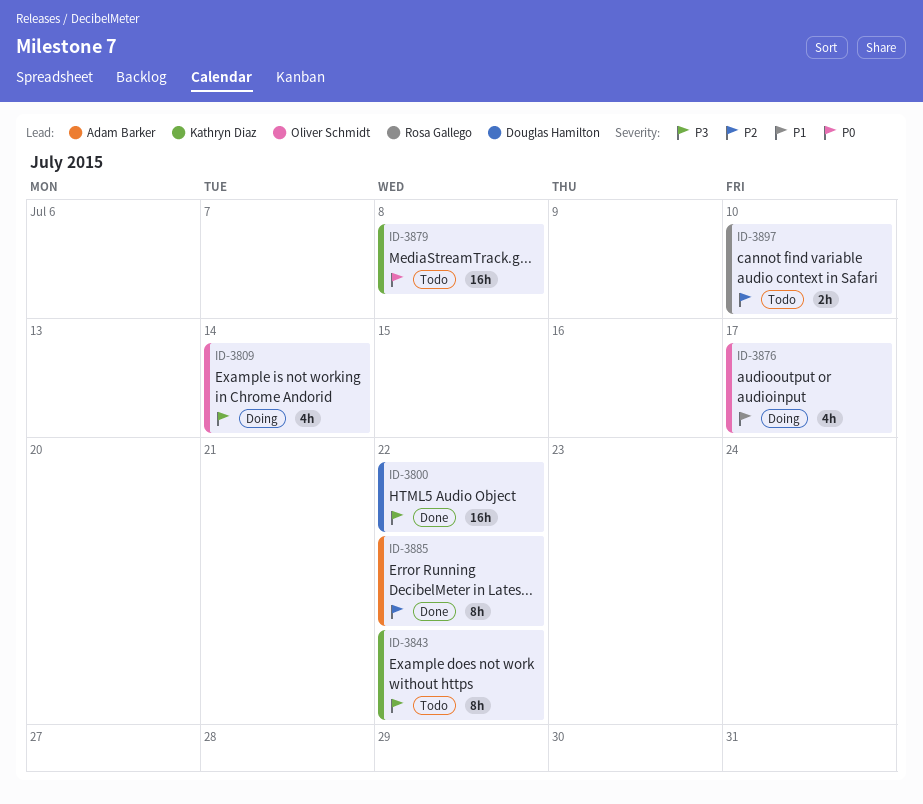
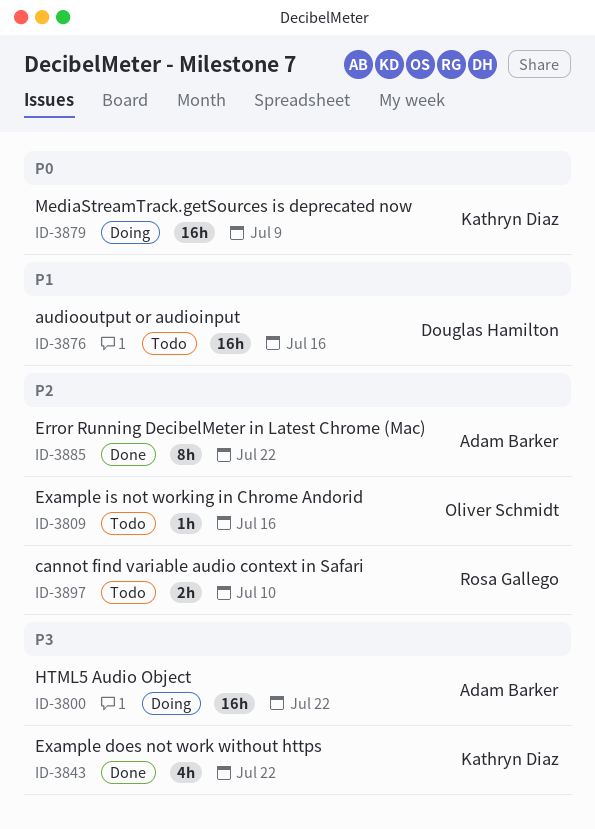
ID-3800, status: Done -> Doing
ID-3800, owner: Douglas Hamilton -> Adam Barker
ID-3809, status: Doing -> Todo
ID-3809, priority: P3 -> P2
ID-3809, estimate: 4h -> 1h
ID-3809, due: Jul 14 -> Jul 16
ID-3843, status: Todo -> Done
ID-3843, estimate: 8h -> 4h
ID-3876, status: Doing -> Todo
ID-3876, owner: Oliver Schmidt -> Douglas Hamilton
ID-3876, estimate: 4h -> 16h
ID-3876, due: Jul 17 -> Jul 16
ID-3879, status: Todo -> Doing
ID-3879, due: Jul 8 -> Jul 9

